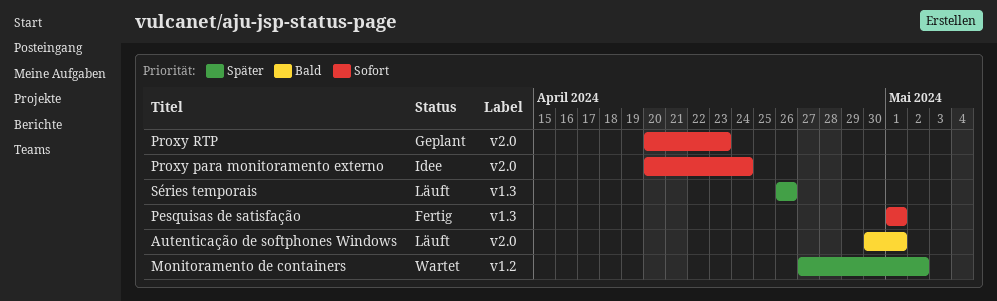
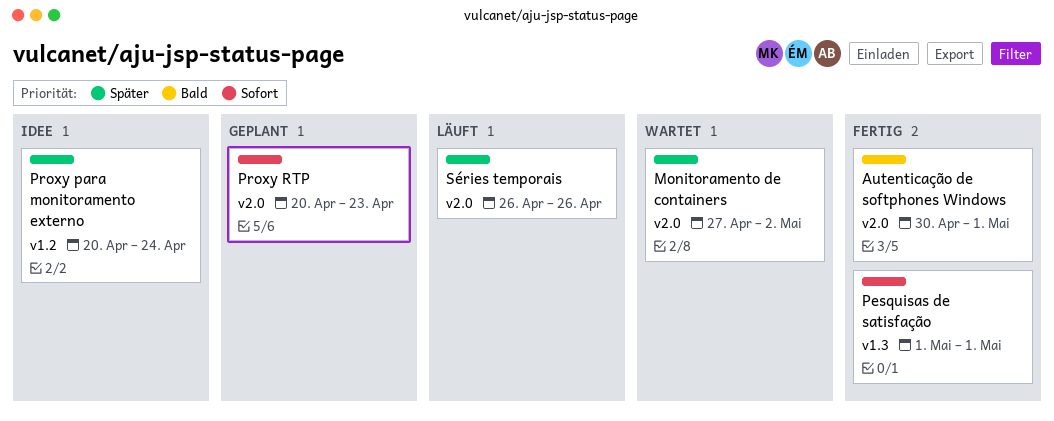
Autenticação de softphones Windows, status: Läuft -> Fertig
Monitoramento de containers, label: v1.2 -> v2.0
Proxy para monitoramento externo, priority: Sofort -> Später
Proxy para monitoramento externo, label: v2.0 -> v1.2
Séries temporais, label: v1.3 -> v2.0

